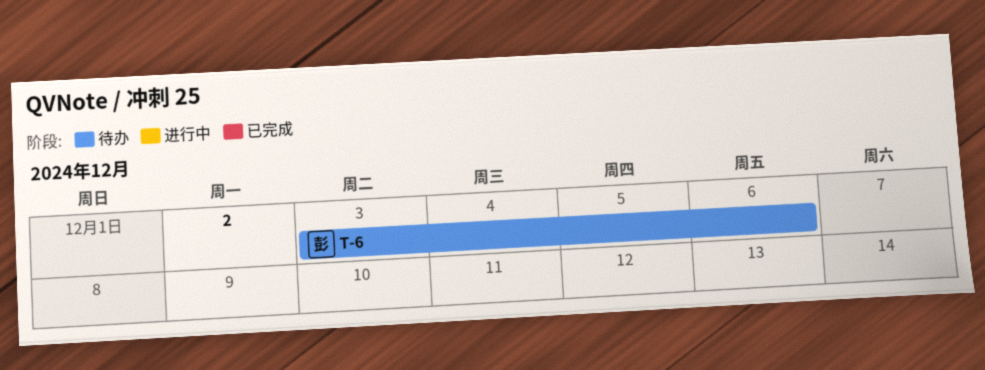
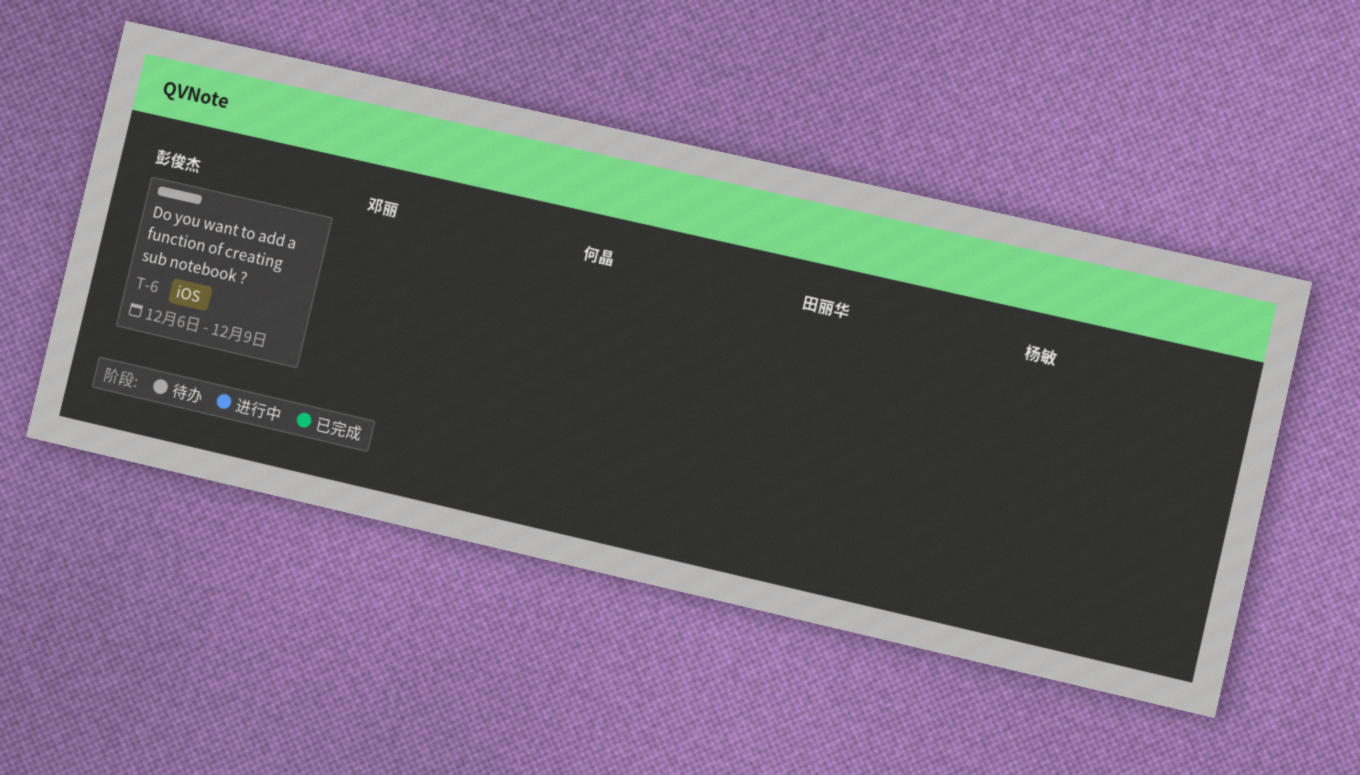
T-6, start: Dec 3 -> Dec 6
T-6, due: Dec 6 -> Dec 9

